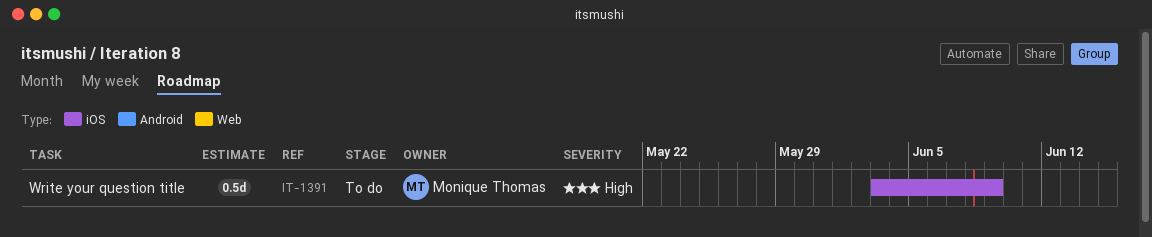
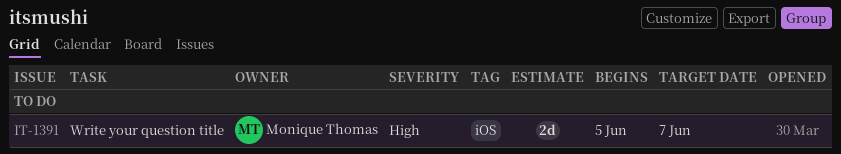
IT-1391, estimate: 0.5d -> 2d
IT-1391, start: Jun 3 -> Jun 5
IT-1391, due: Jun 9 -> Jun 7

